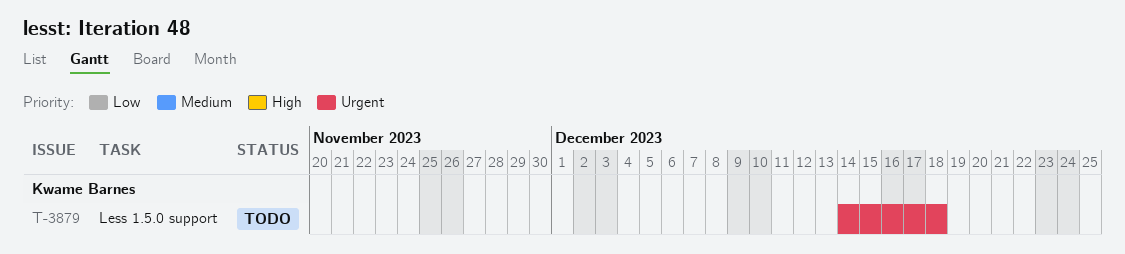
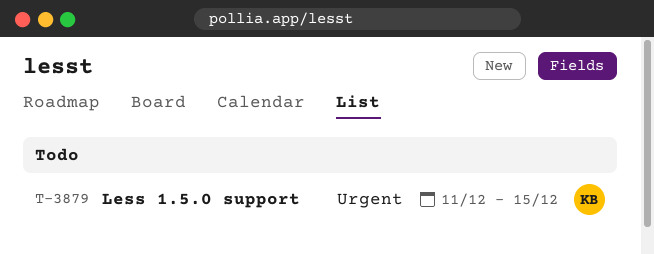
T-3879, start: Dec 14 -> Dec 11
T-3879, due: Dec 18 -> Dec 15

